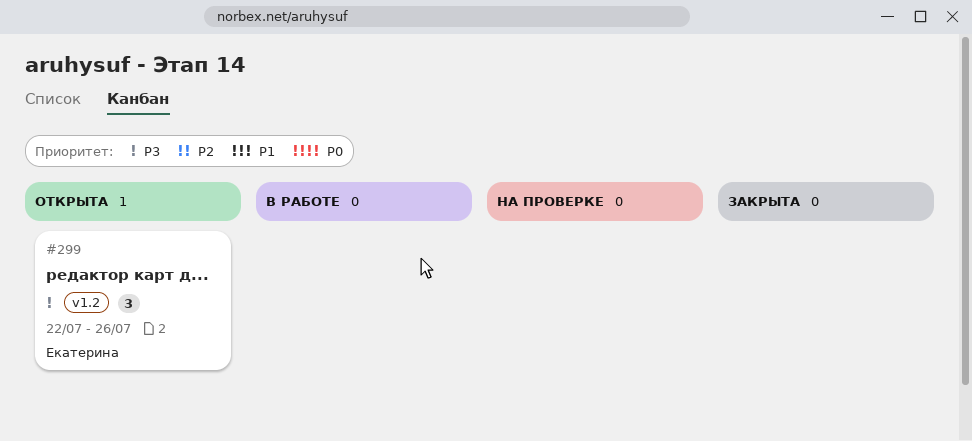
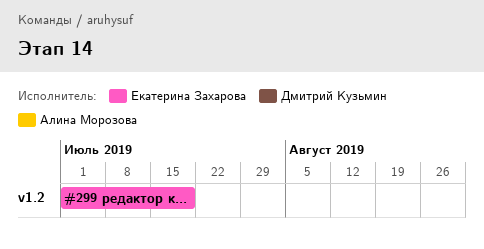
#299, start: Jul 22 -> Jul 1
#299, due: Jul 26 -> Jul 19

